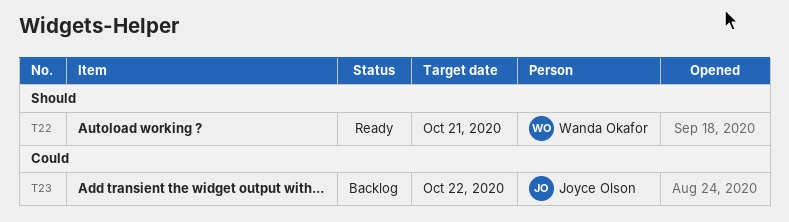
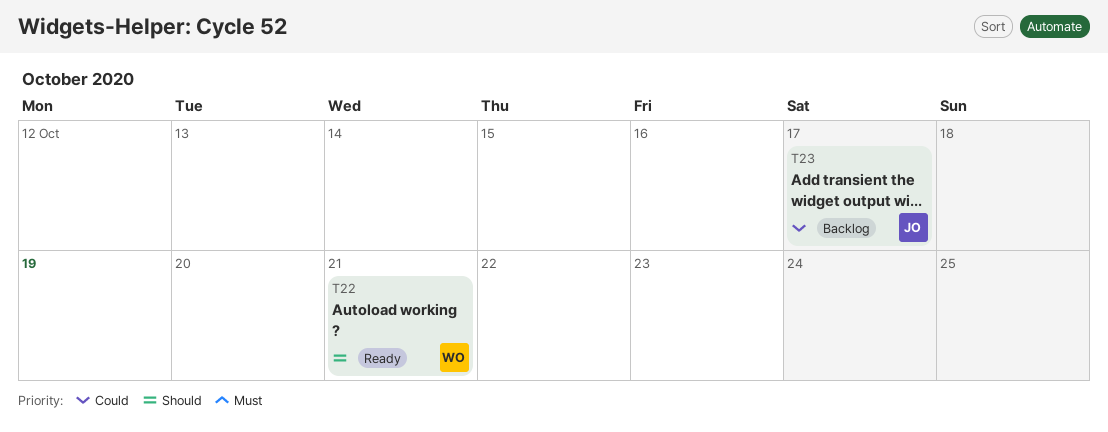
T23, due: Oct 22 -> Oct 17

